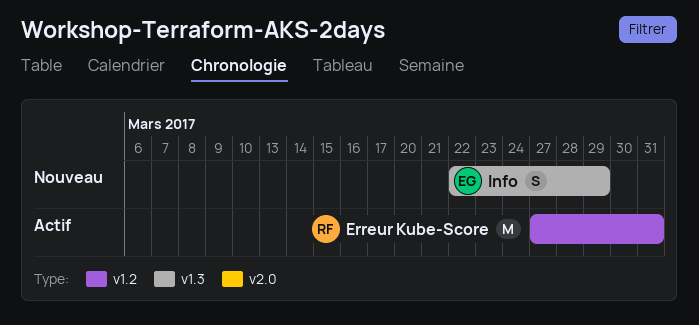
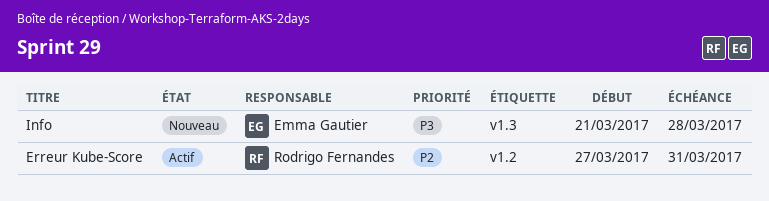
Info, start: Mar 22 -> Mar 21
Info, due: Mar 29 -> Mar 28

